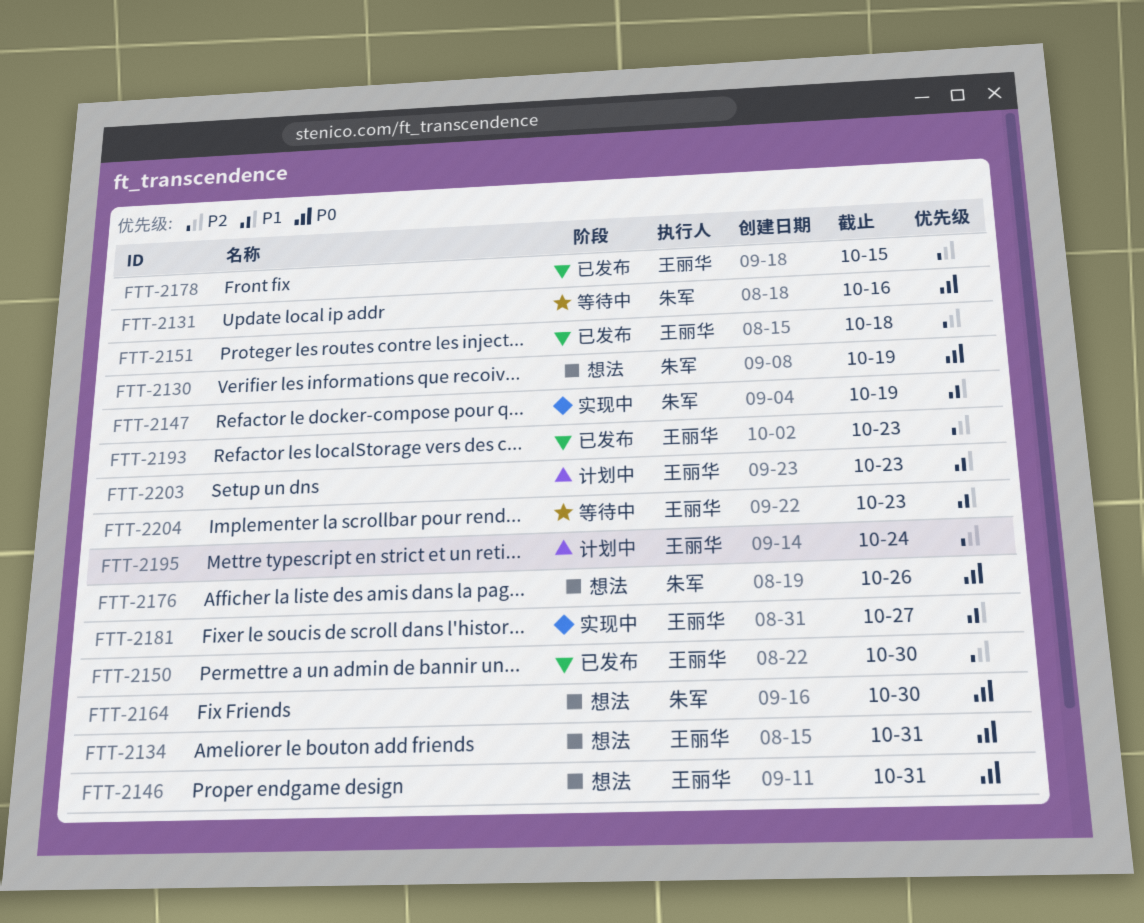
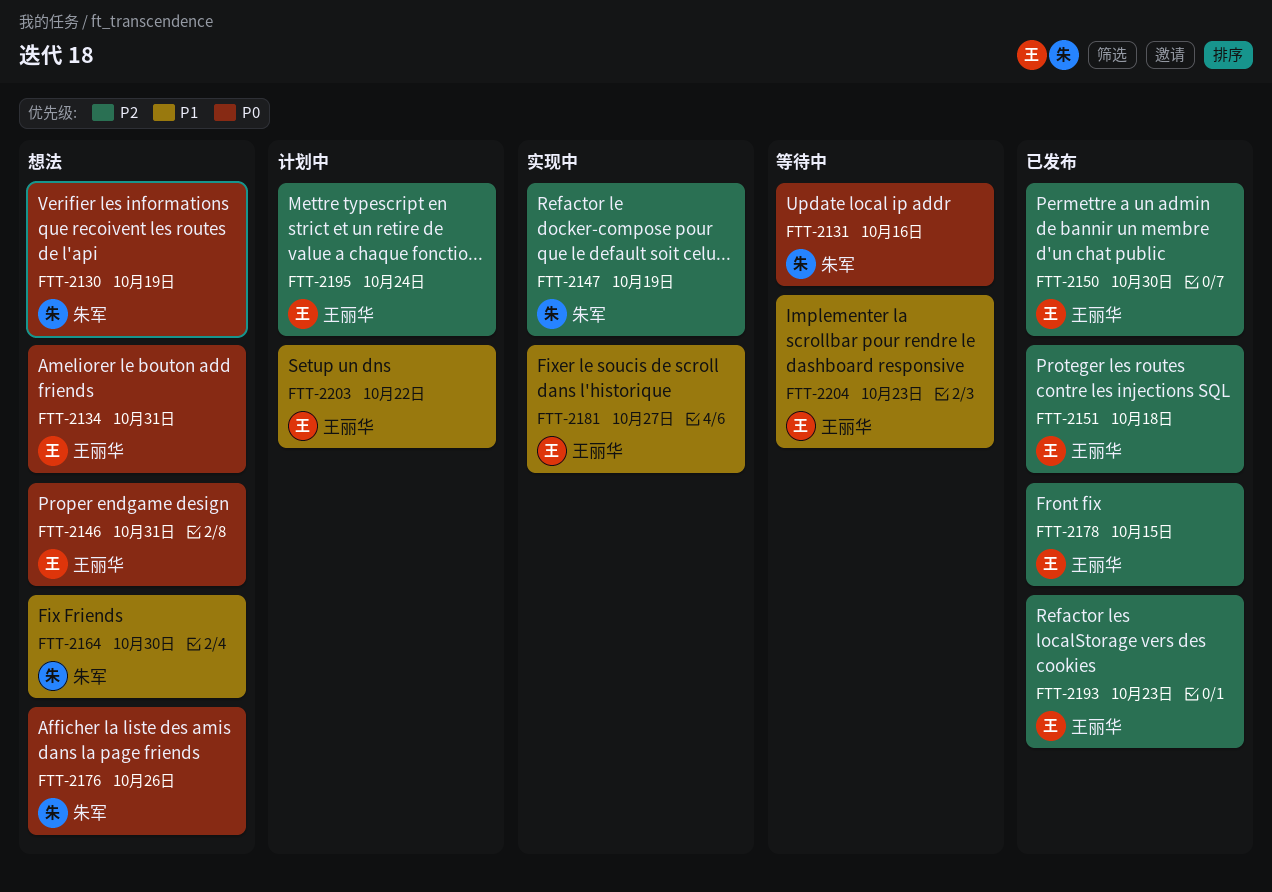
FTT-2147, priority: P1 -> P2
FTT-2164, priority: P0 -> P1
FTT-2203, due: Oct 23 -> Oct 22

